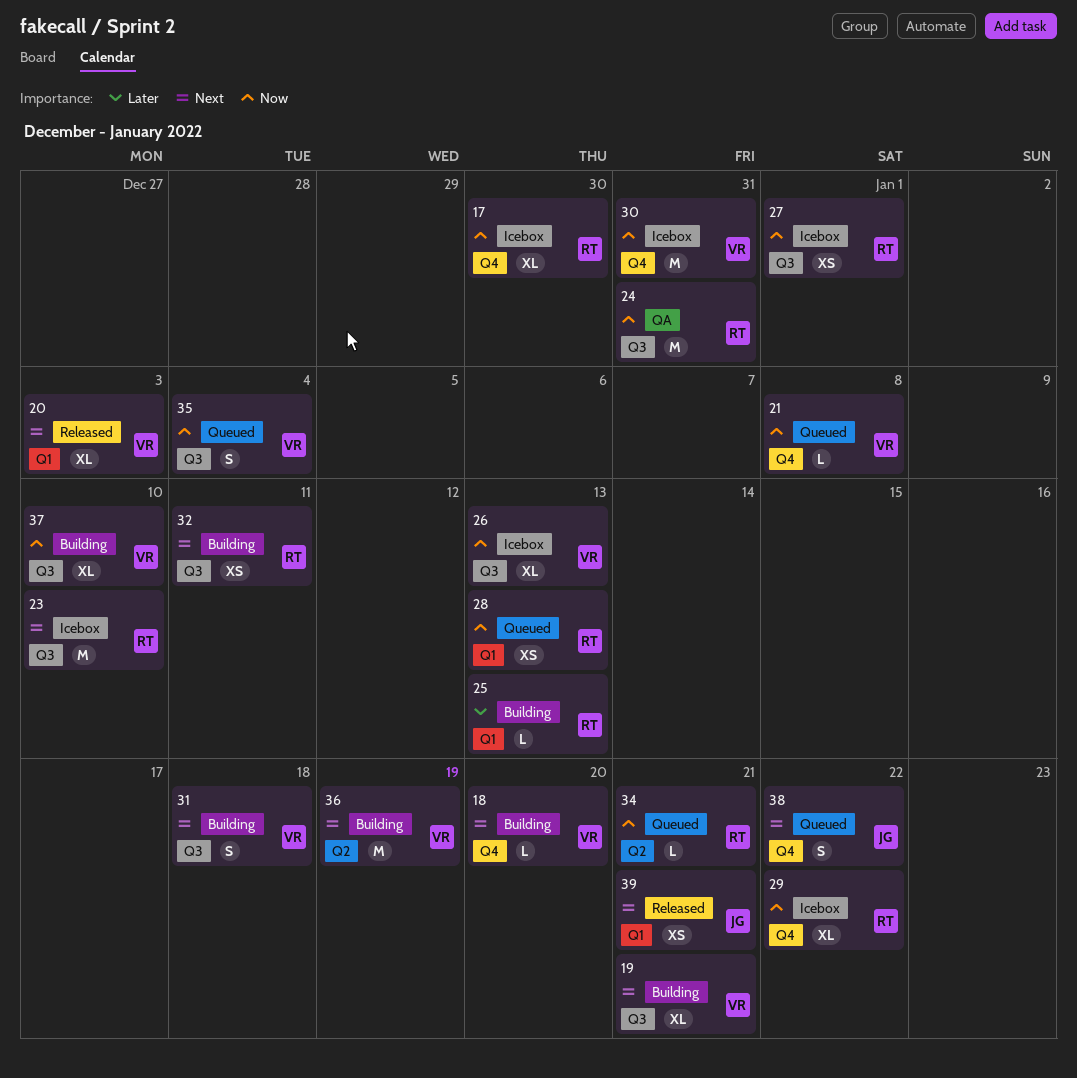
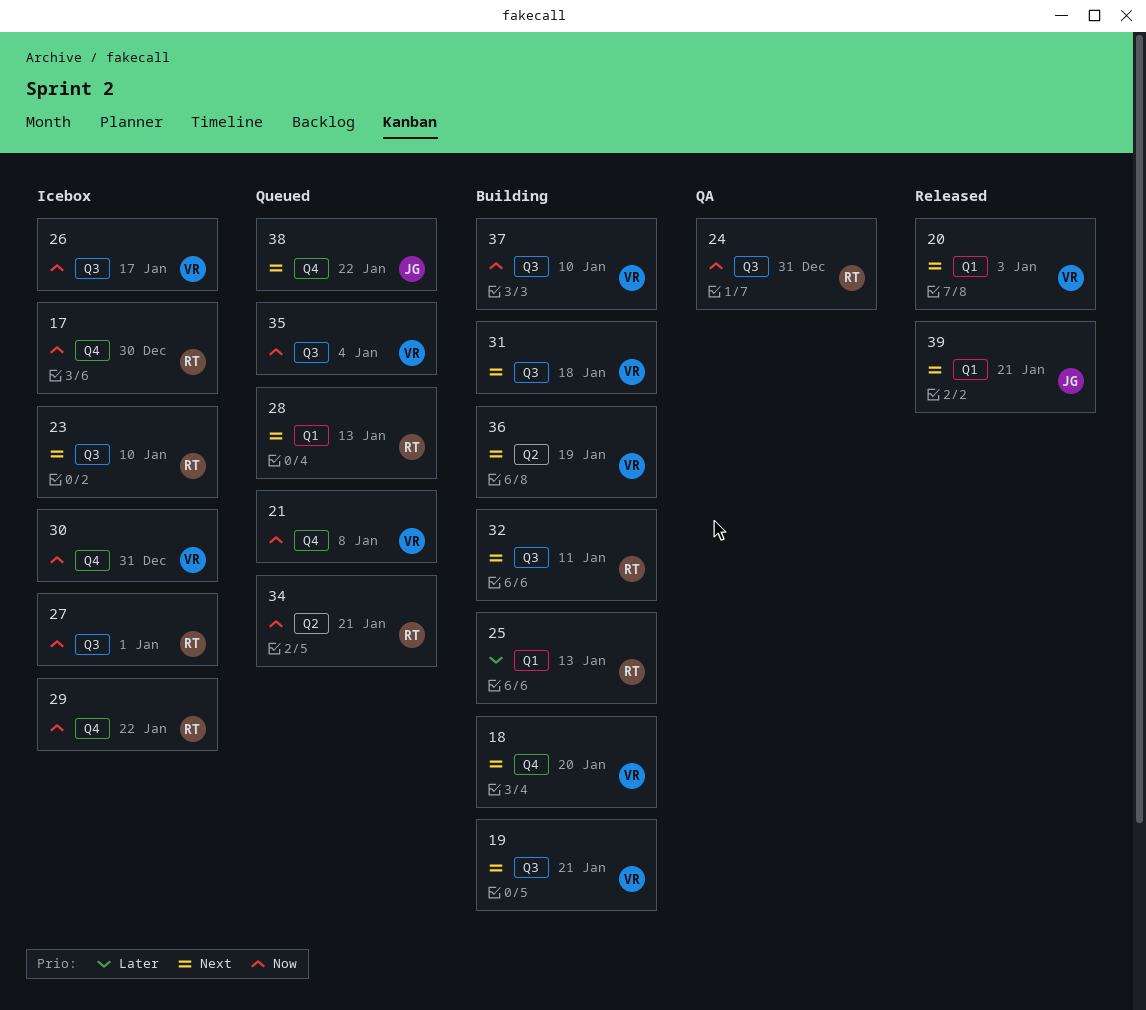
26, due: Jan 13 -> Jan 17
28, priority: Now -> Next

